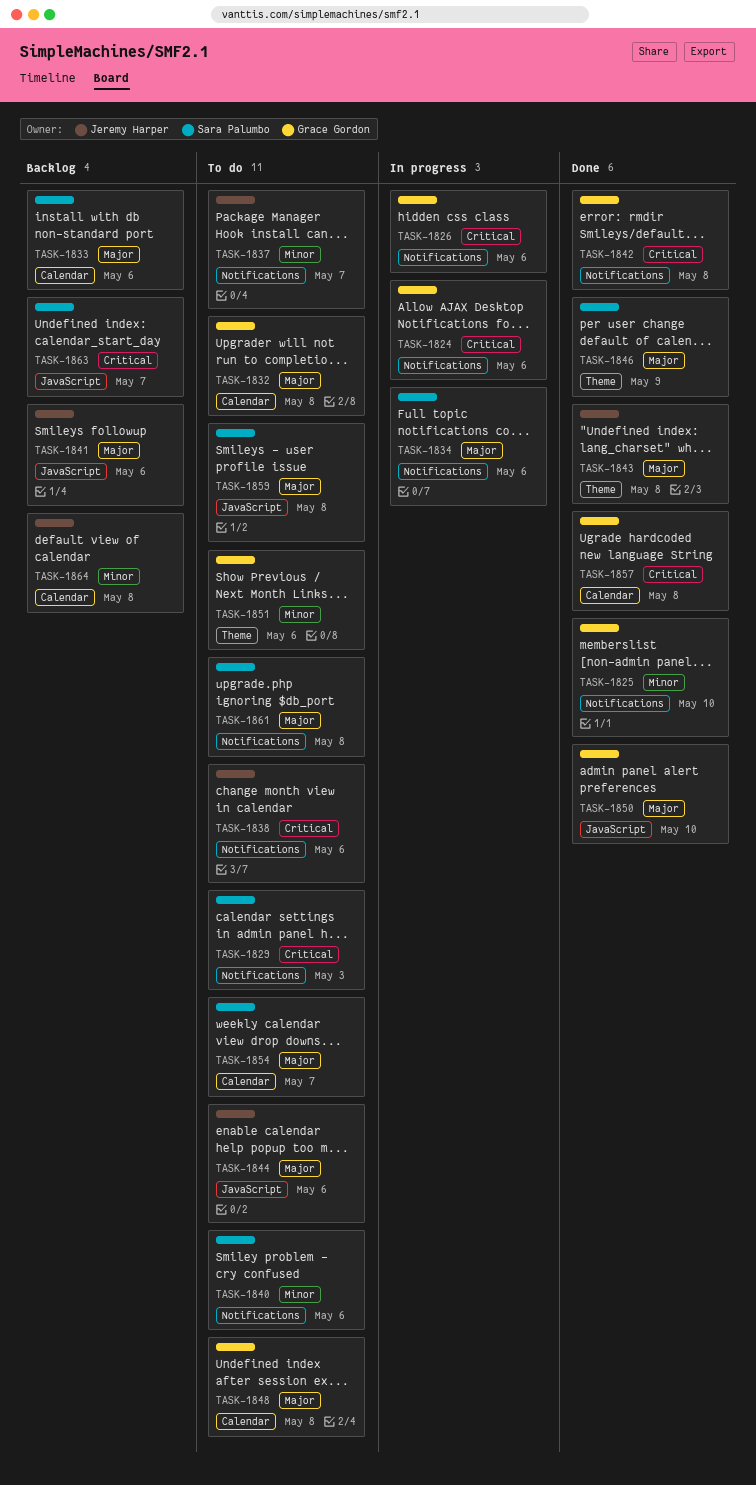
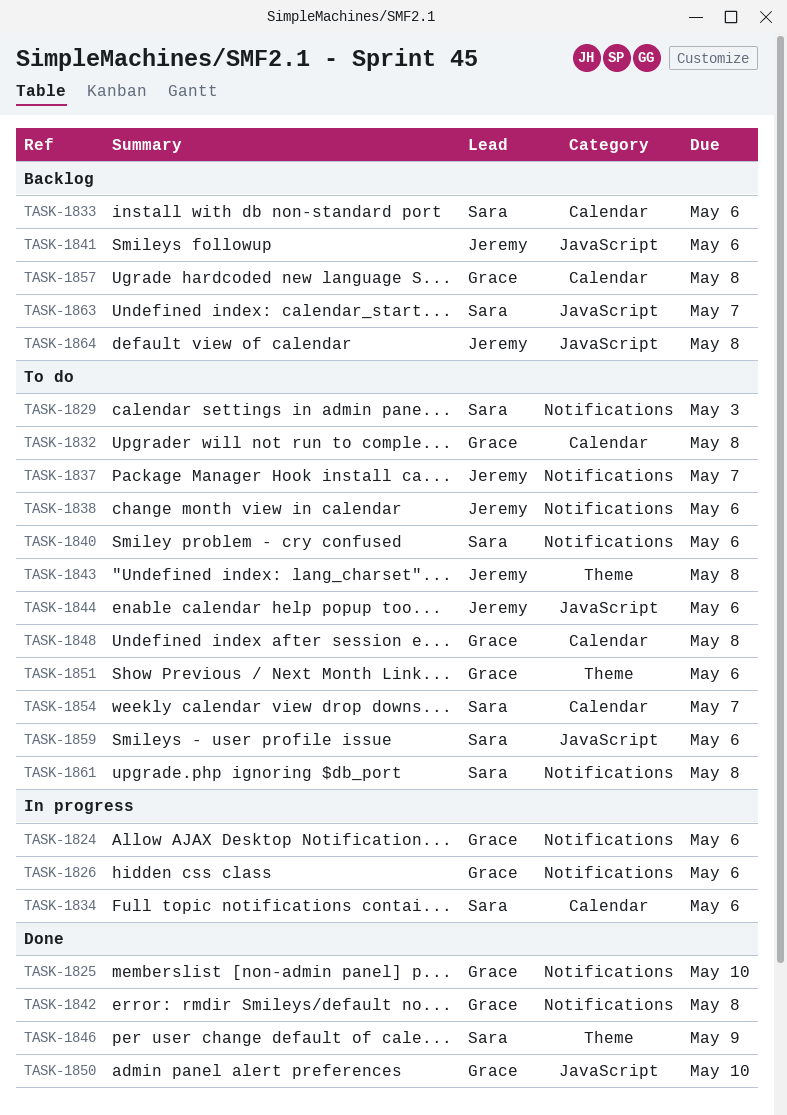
TASK-1834, label: Notifications -> Calendar
TASK-1843, status: Done -> To do
TASK-1857, status: Done -> Backlog
TASK-1859, due: May 8 -> May 6
TASK-1864, label: Calendar -> JavaScript

